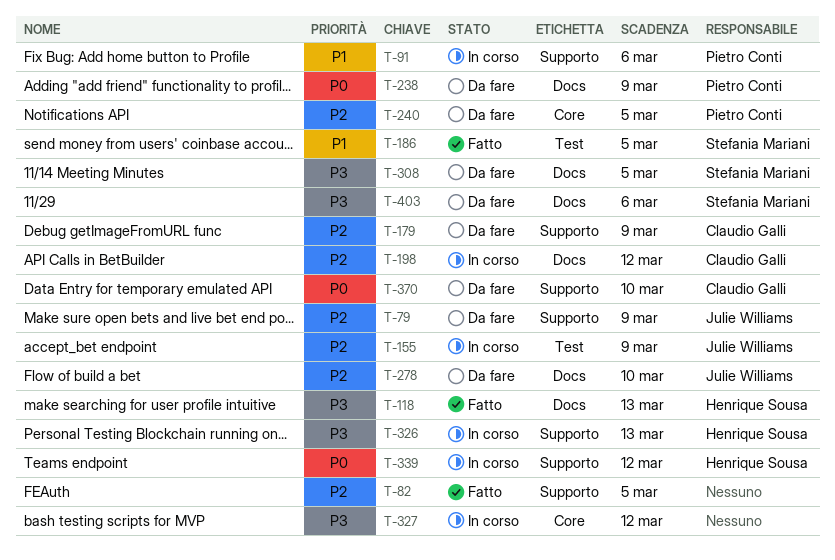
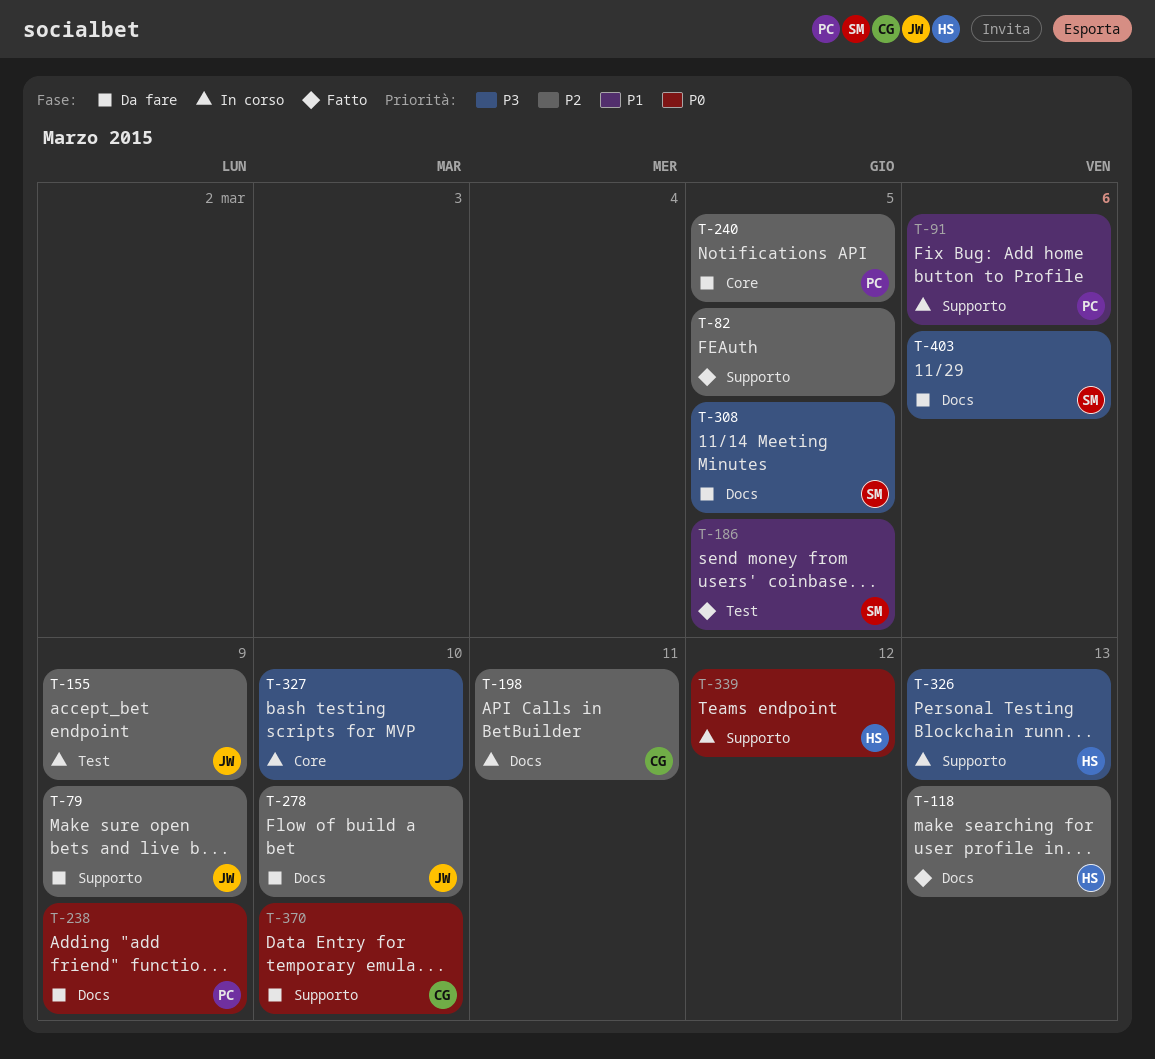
T-118, priority: P3 -> P2
T-179: present -> none
T-198, due: Mar 12 -> Mar 11
T-327, due: Mar 12 -> Mar 10

